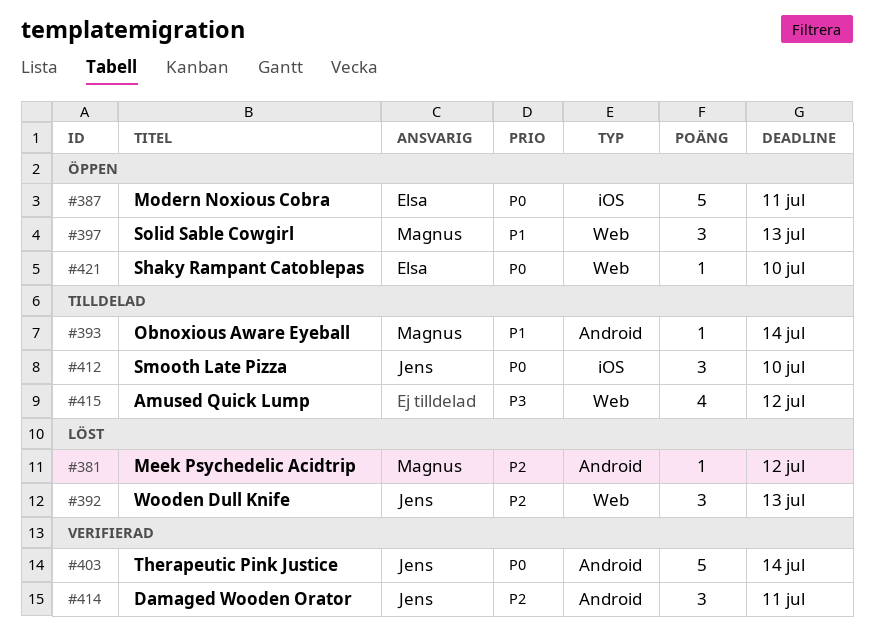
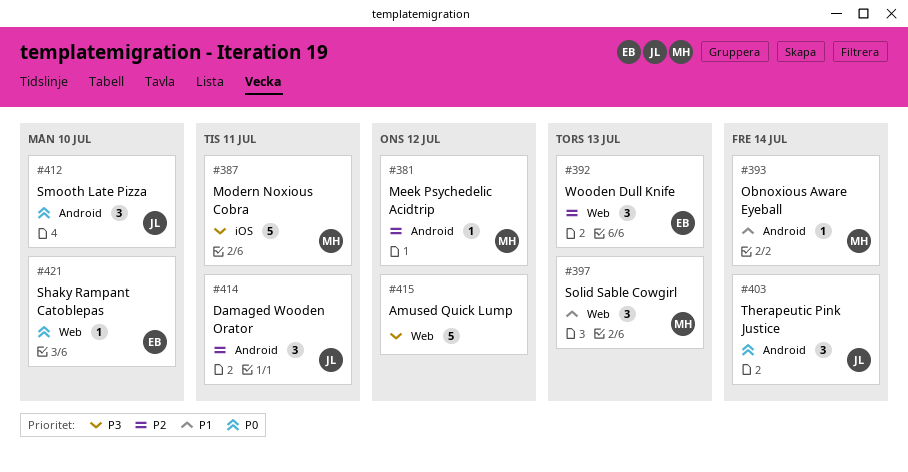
#387, owner: Elsa -> Magnus
#387, priority: P0 -> P3
#392, owner: Jens -> Elsa
#403, estimate: 5 -> 3
#412, label: iOS -> Android
#415, estimate: 4 -> 5

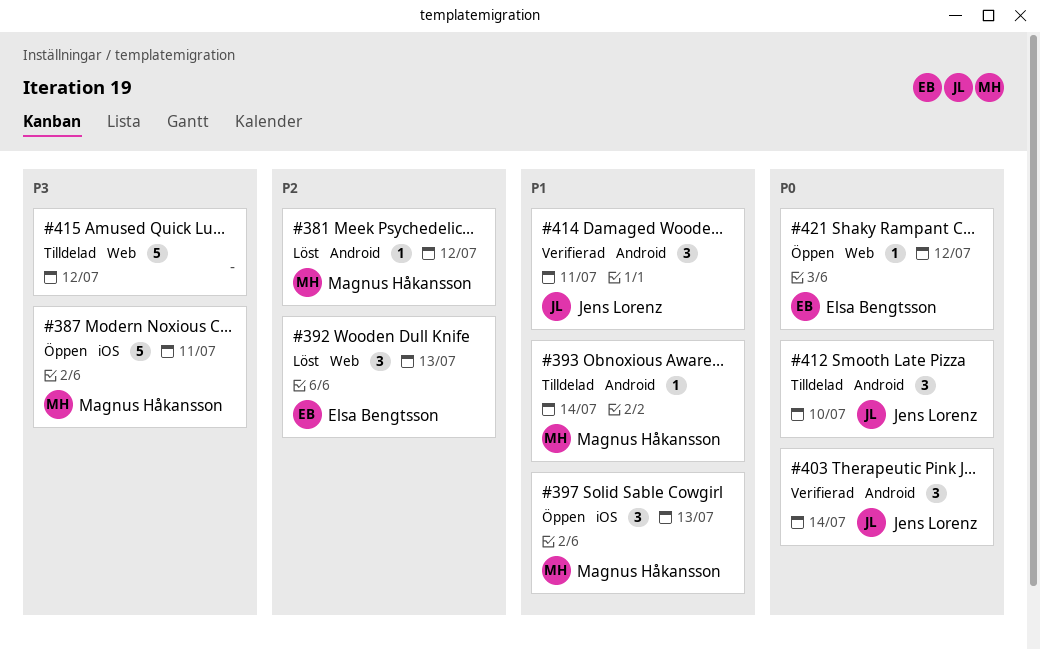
#397, label: Web -> iOS
#414, priority: P2 -> P1
#421, due: Jul 10 -> Jul 12

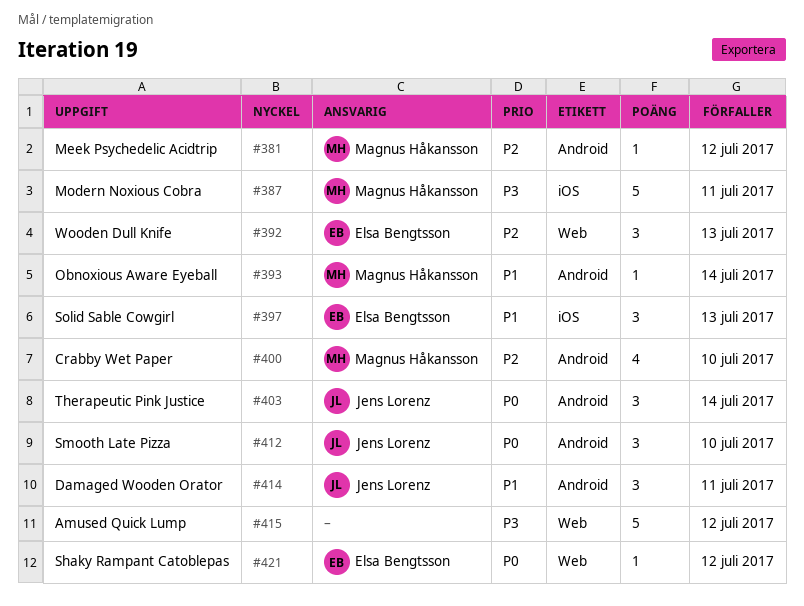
#397, owner: Magnus Håkansson -> Elsa Bengtsson
#400: none -> present

